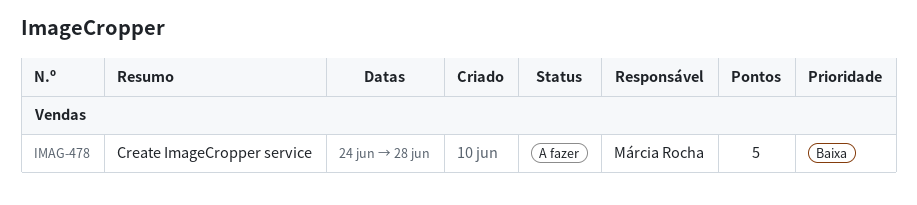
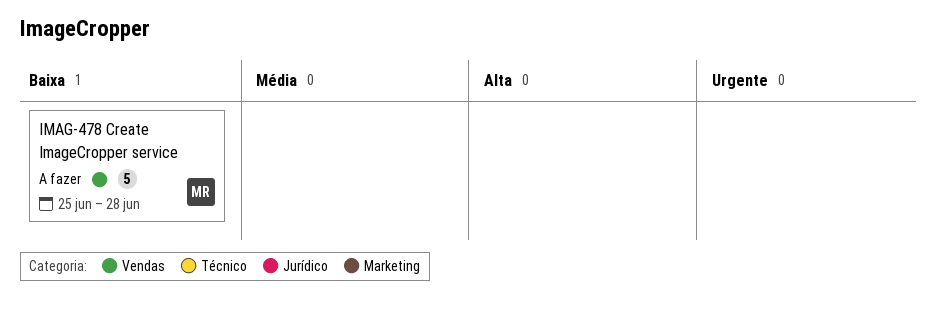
IMAG-478, start: Jun 24 -> Jun 25

